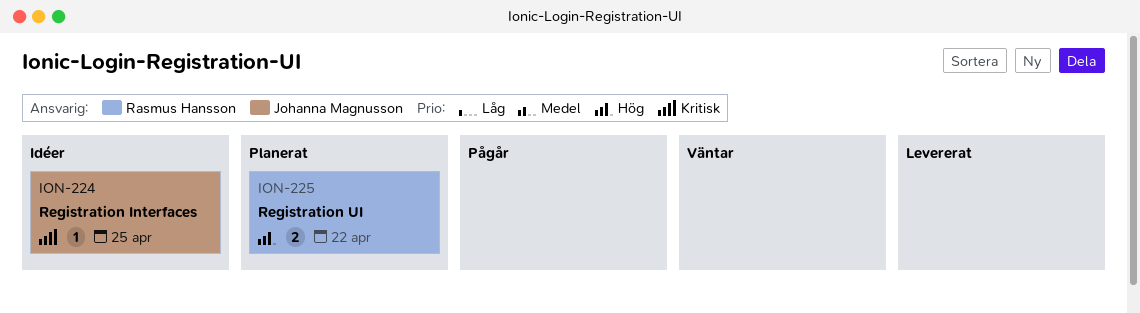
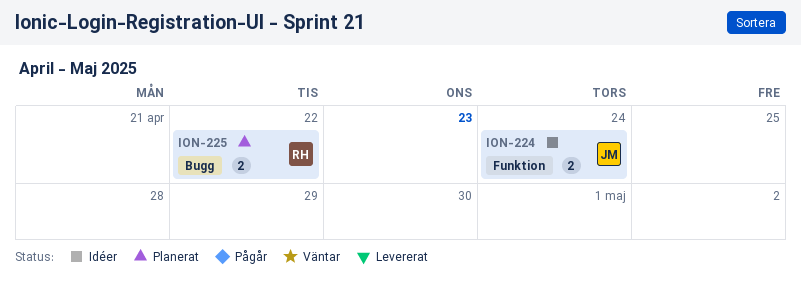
ION-224, estimate: 1 -> 2
ION-224, due: Apr 25 -> Apr 24

